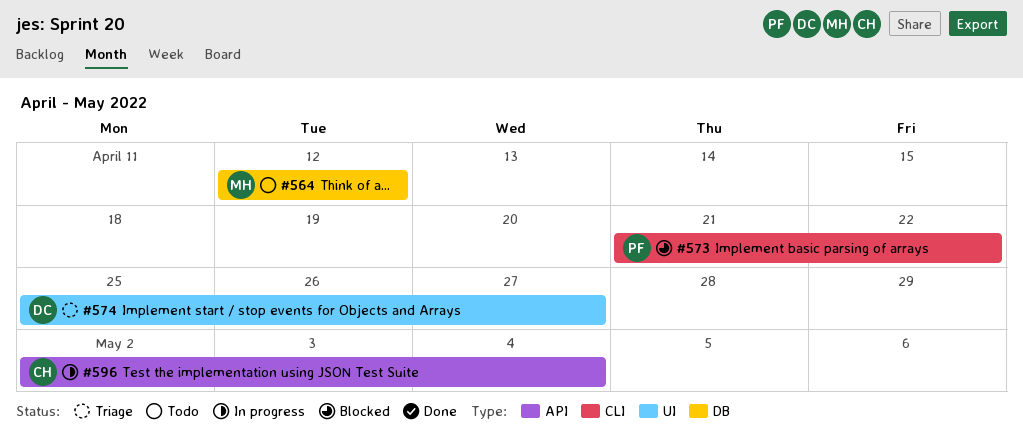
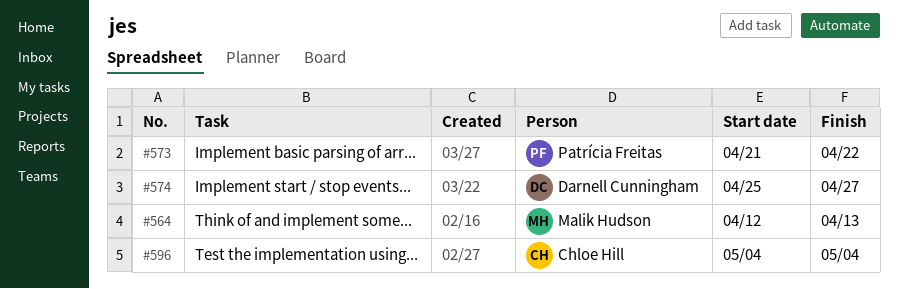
#564, due: Apr 12 -> Apr 13
#596, start: May 2 -> May 4

